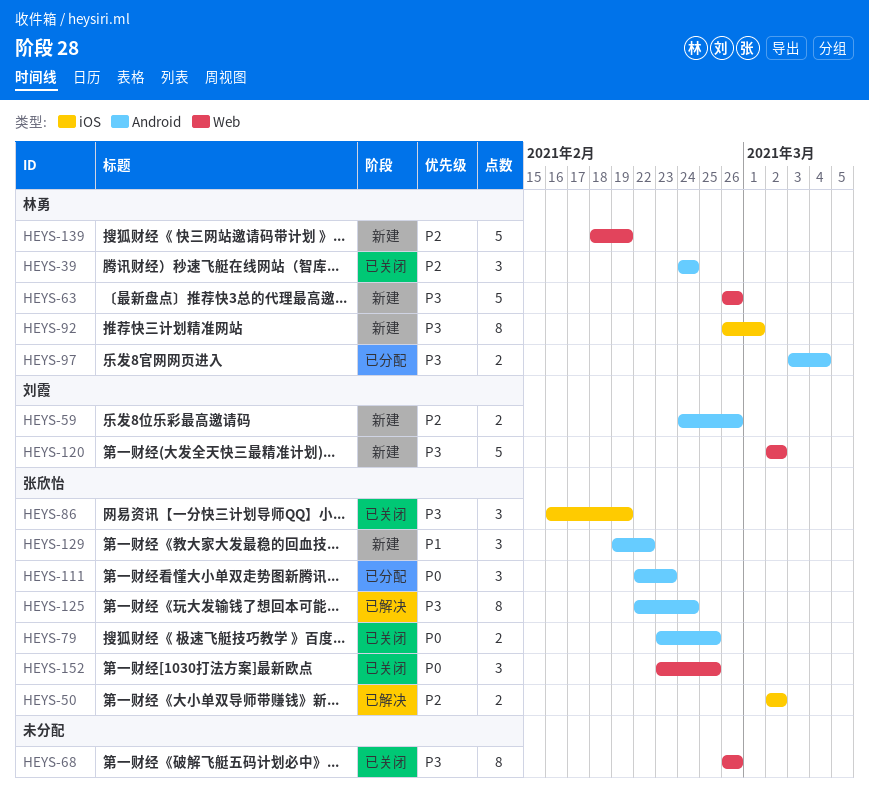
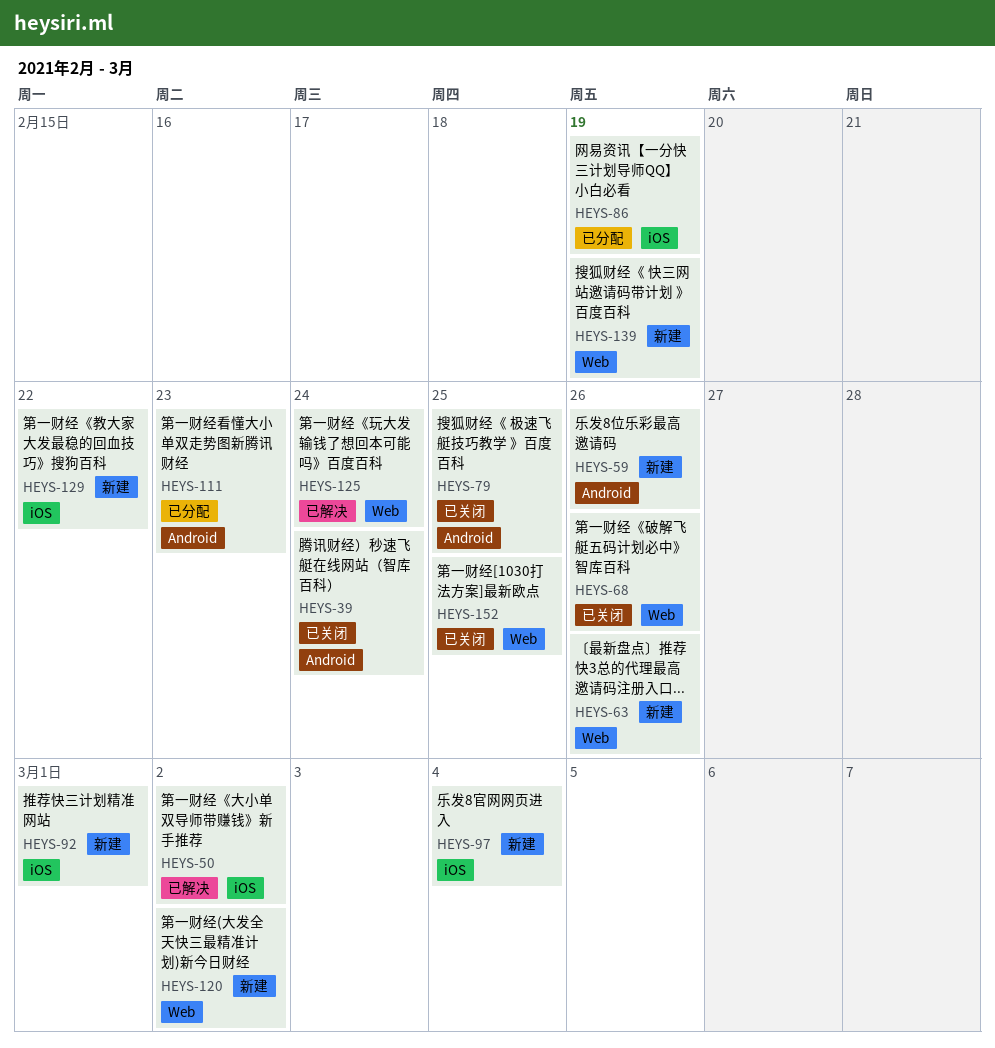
HEYS-86, status: 已关闭 -> 已分配
HEYS-97, status: 已分配 -> 新建
HEYS-97, label: Android -> iOS
HEYS-125, label: Android -> Web
HEYS-129, label: Android -> iOS

